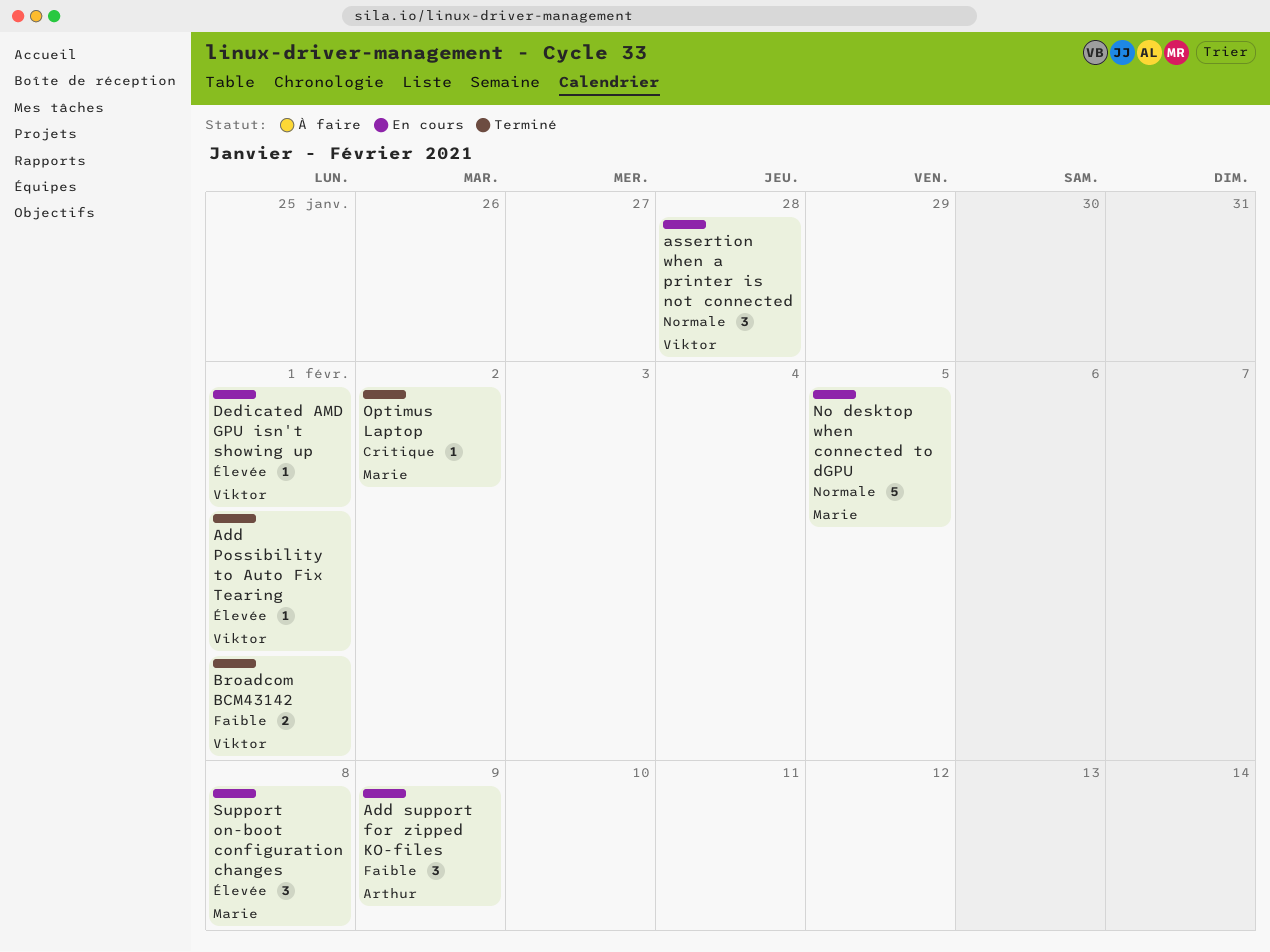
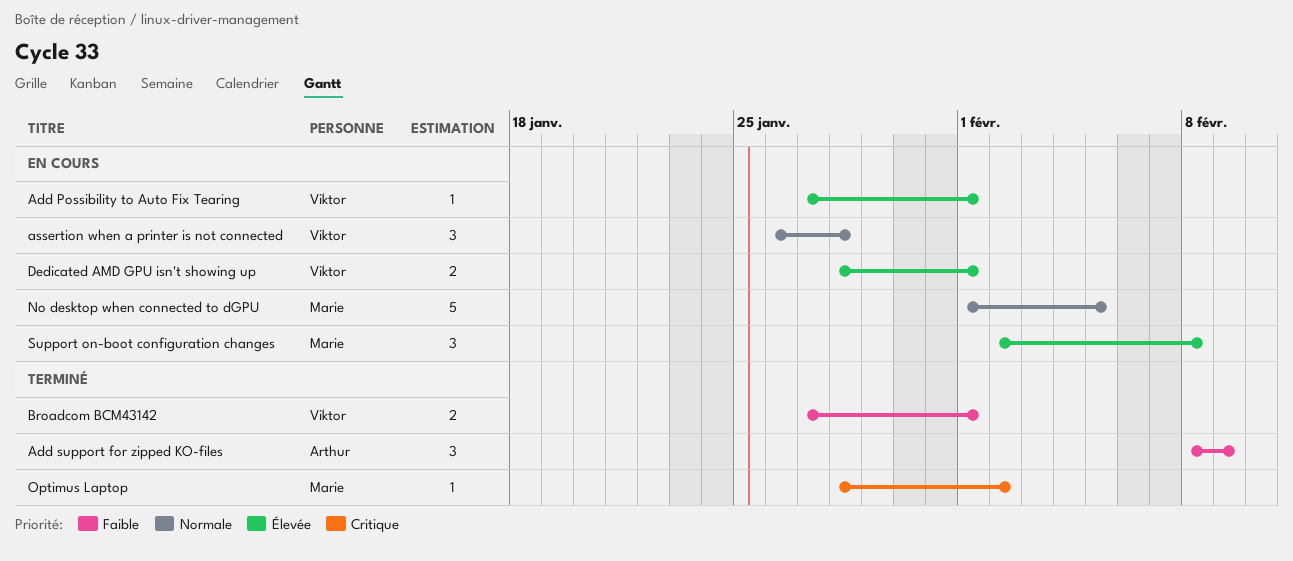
Add Possibility to Auto Fix Tearing, status: Terminé -> En cours
Add support for zipped KO-files, status: En cours -> Terminé
Dedicated AMD GPU isn't showing up, estimate: 1 -> 2

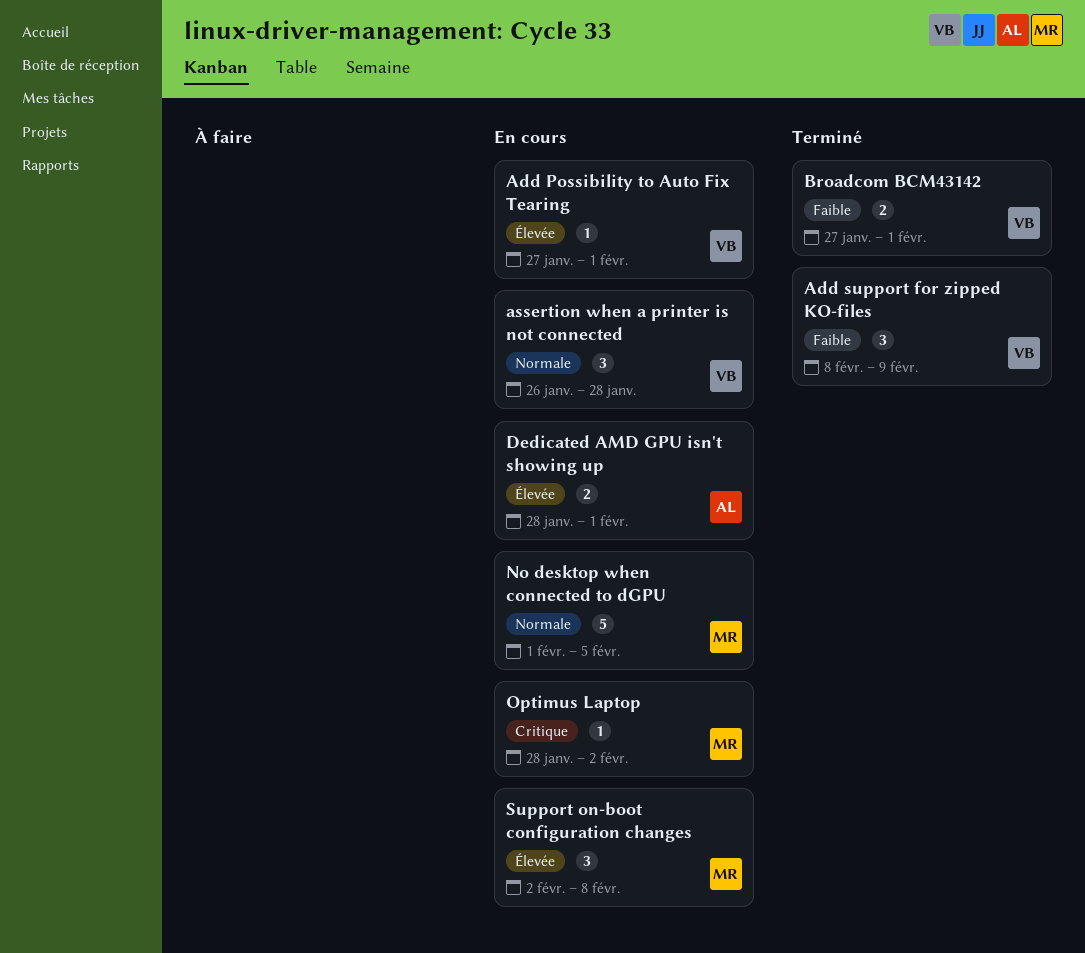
Add support for zipped KO-files, owner: Arthur -> Viktor
Dedicated AMD GPU isn't showing up, owner: Viktor -> Arthur
Optimus Laptop, status: Terminé -> En cours

